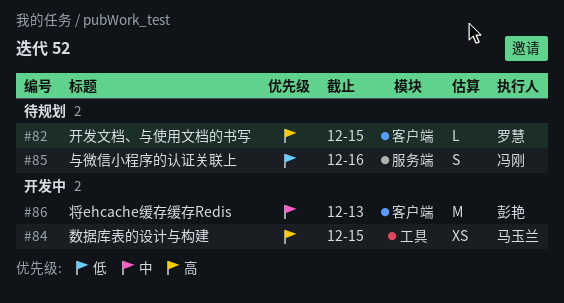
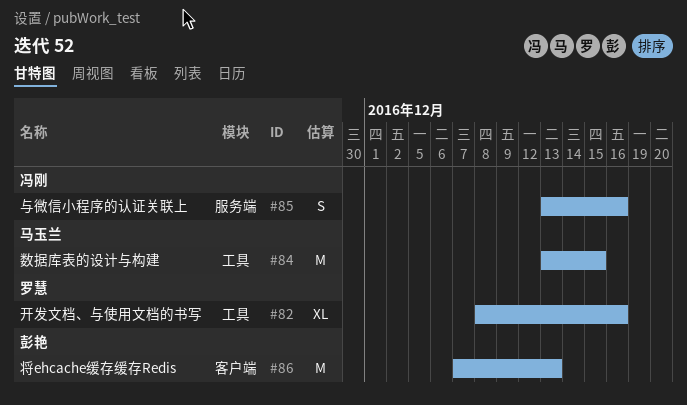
#82, label: 客户端 -> 工具
#82, estimate: L -> XL
#82, due: Dec 15 -> Dec 16
#84, estimate: XS -> M

